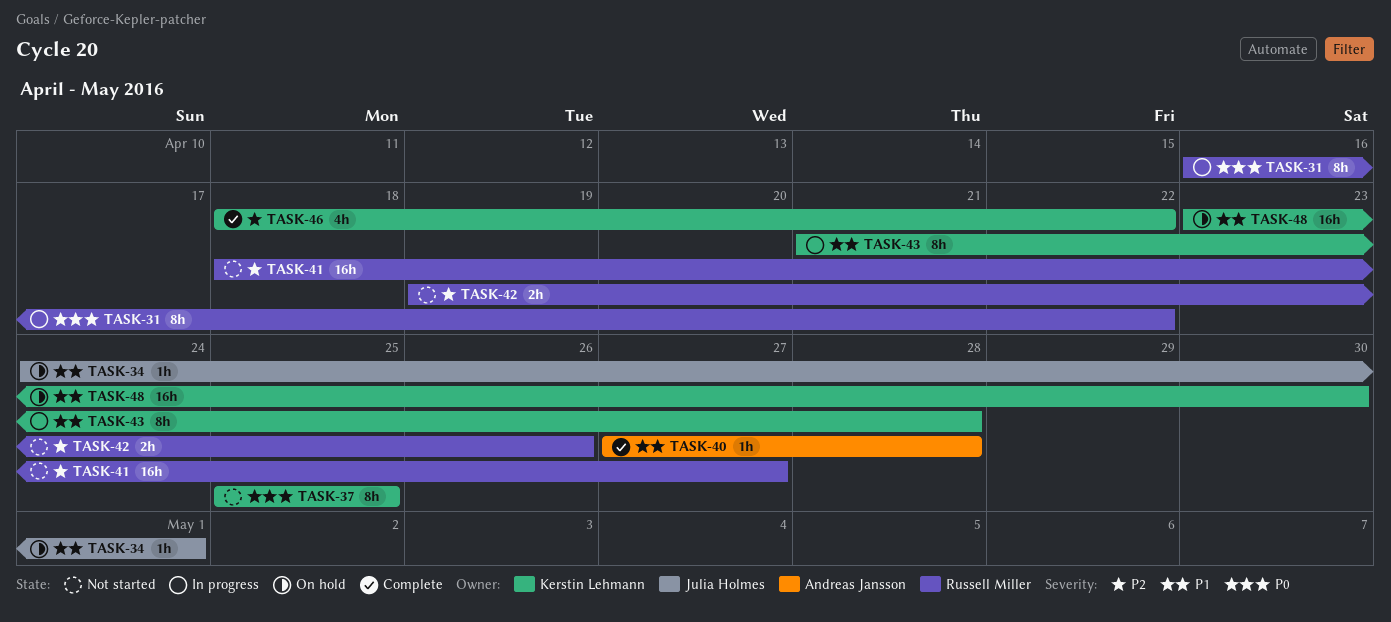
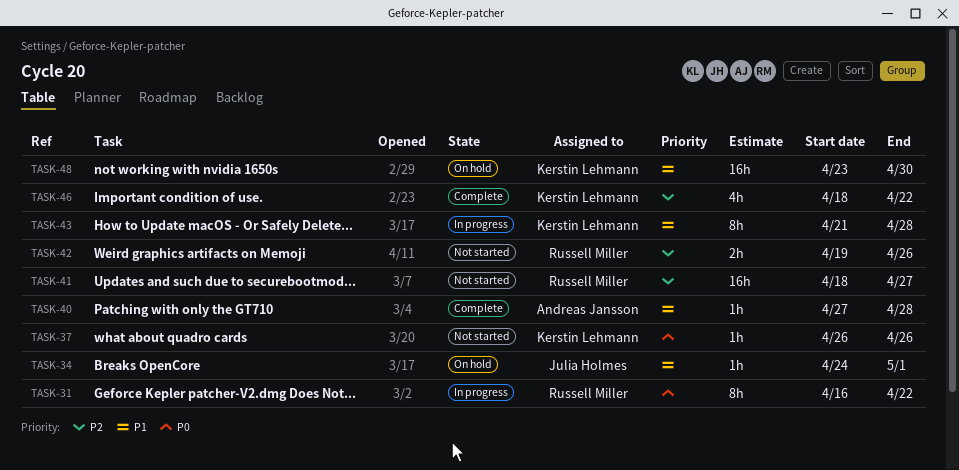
TASK-37, estimate: 8h -> 1h
TASK-37, start: Apr 25 -> Apr 26
TASK-37, due: Apr 25 -> Apr 26

